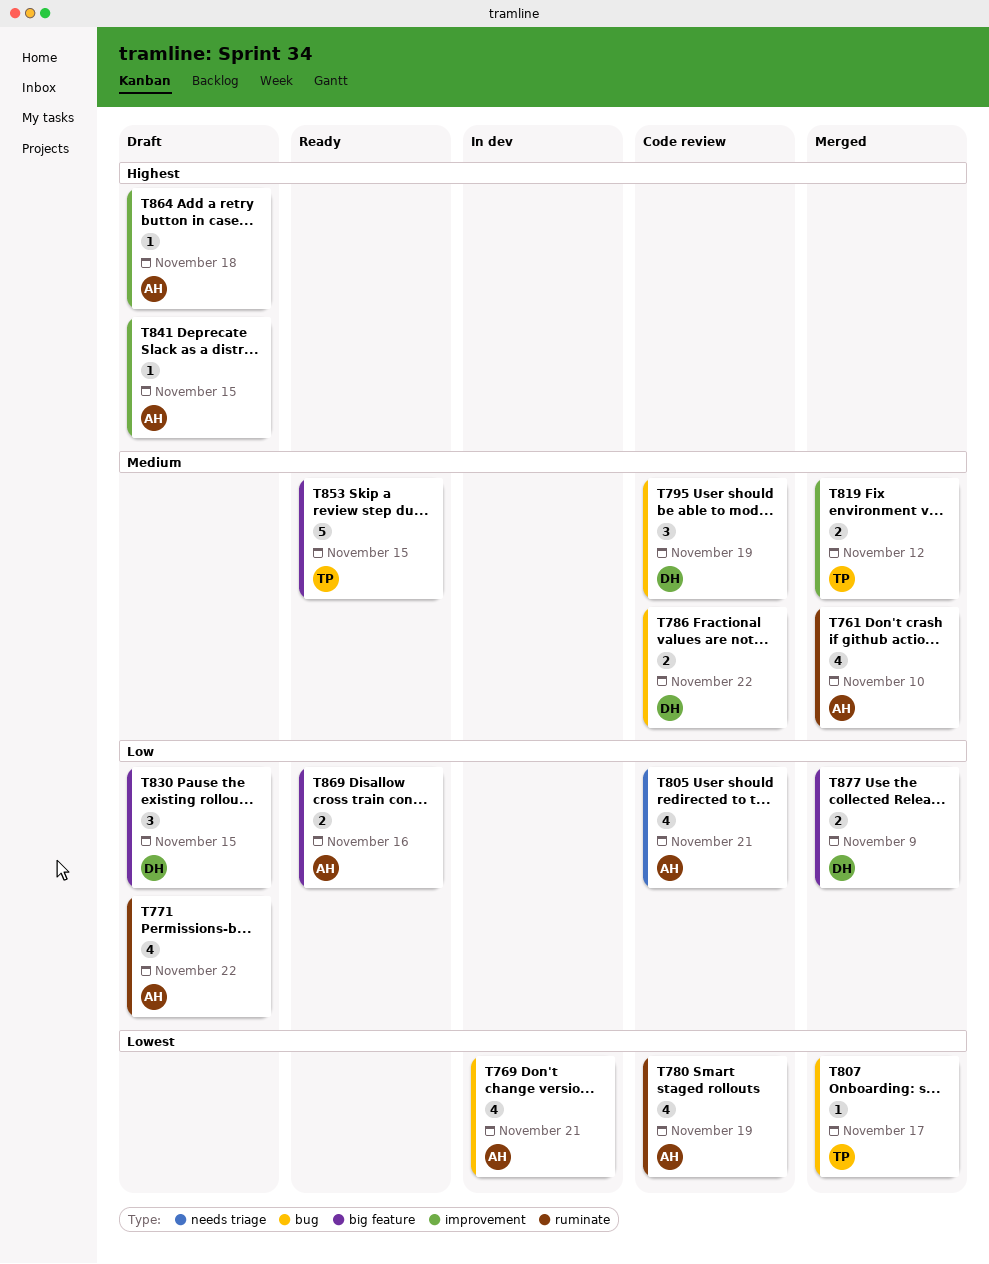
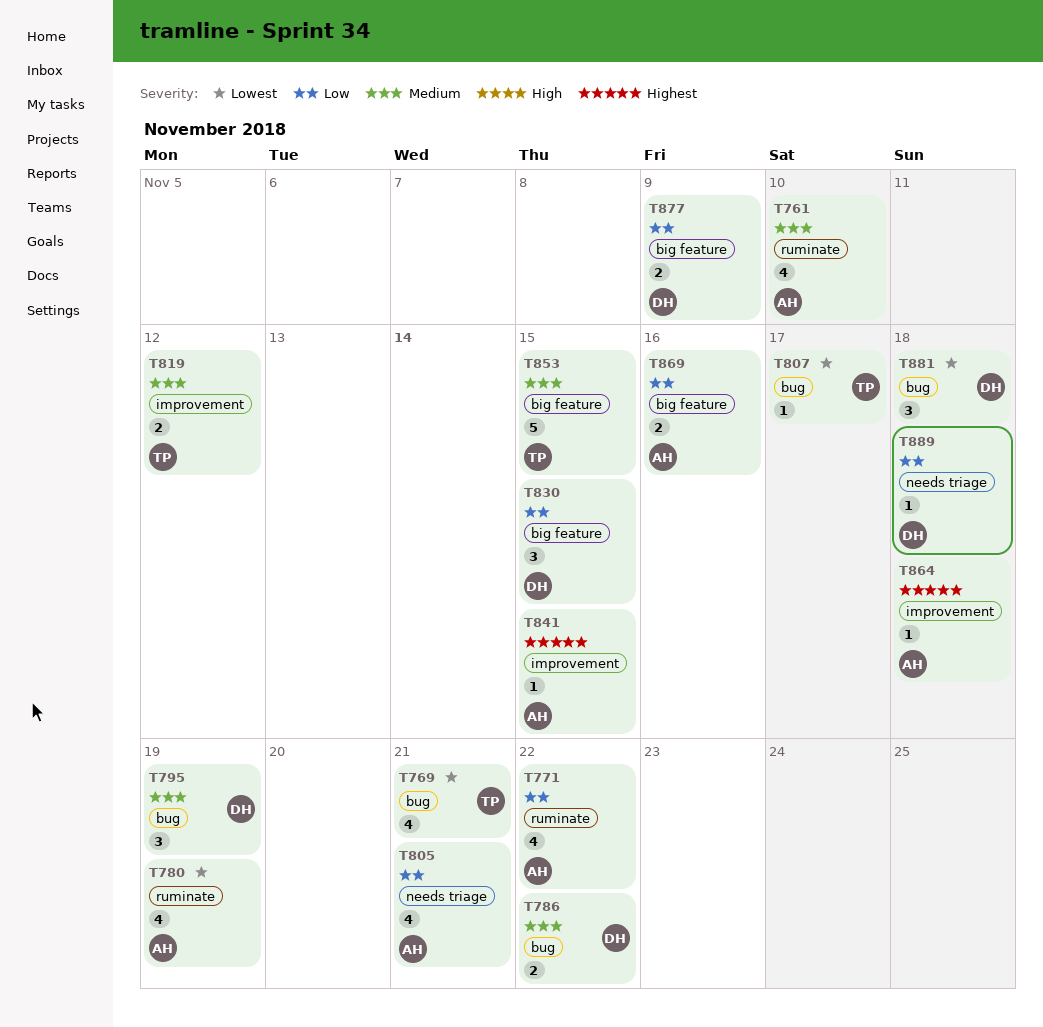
T769, owner: AH -> TP
T881: none -> present
T889: none -> present

